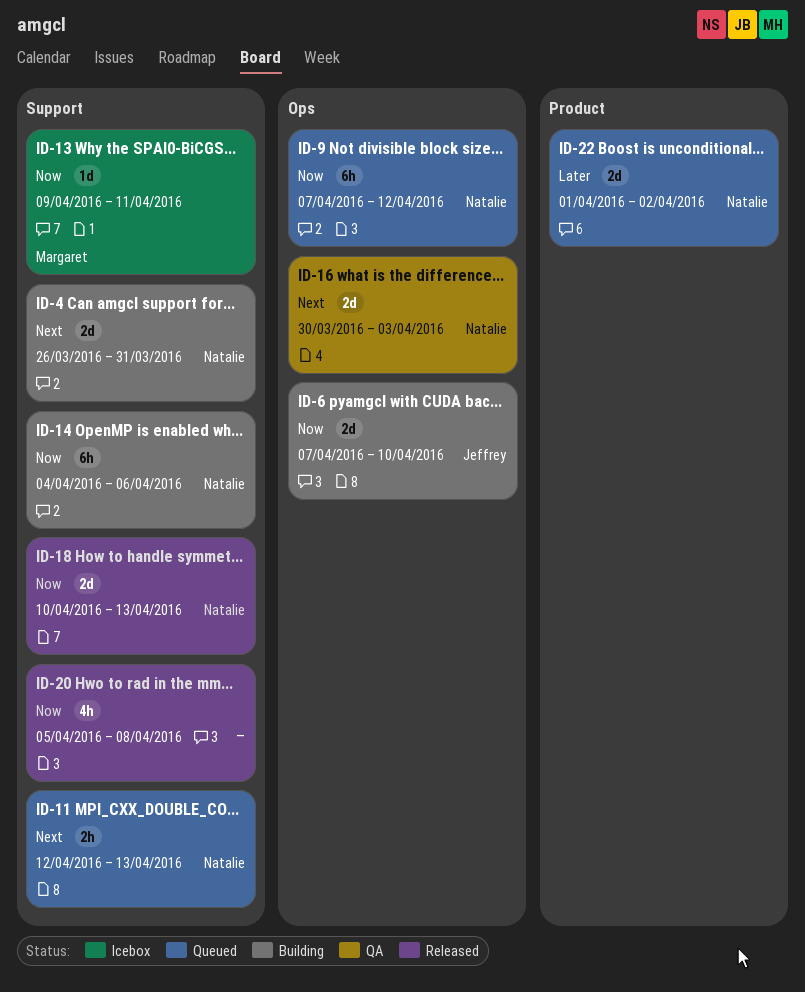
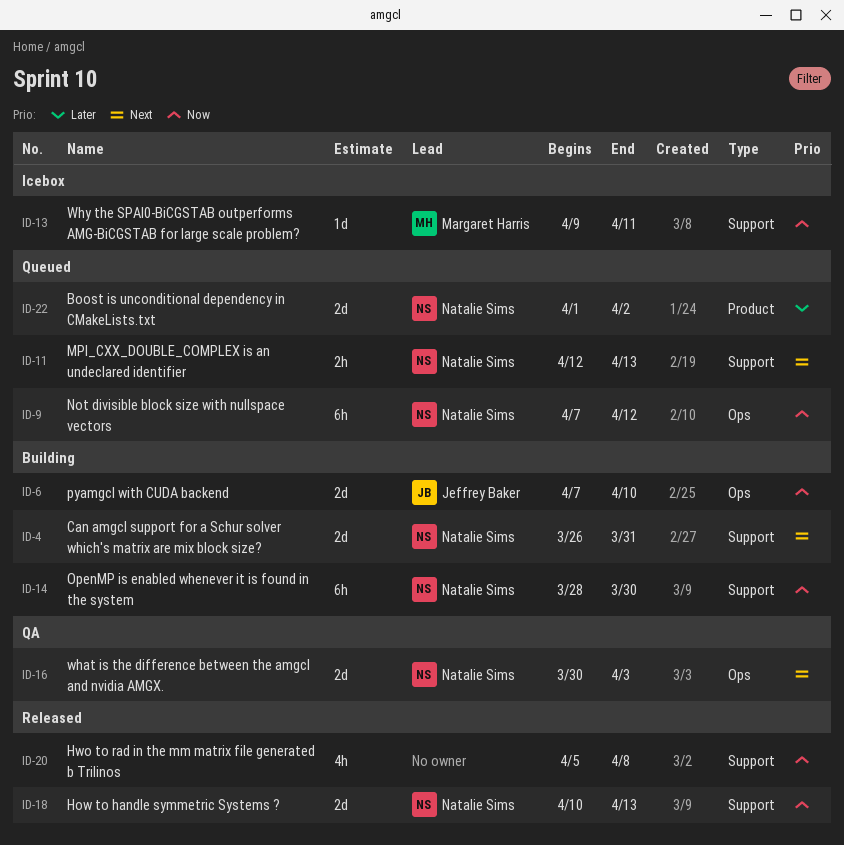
ID-14, start: Apr 4 -> Mar 28
ID-14, due: Apr 6 -> Mar 30

